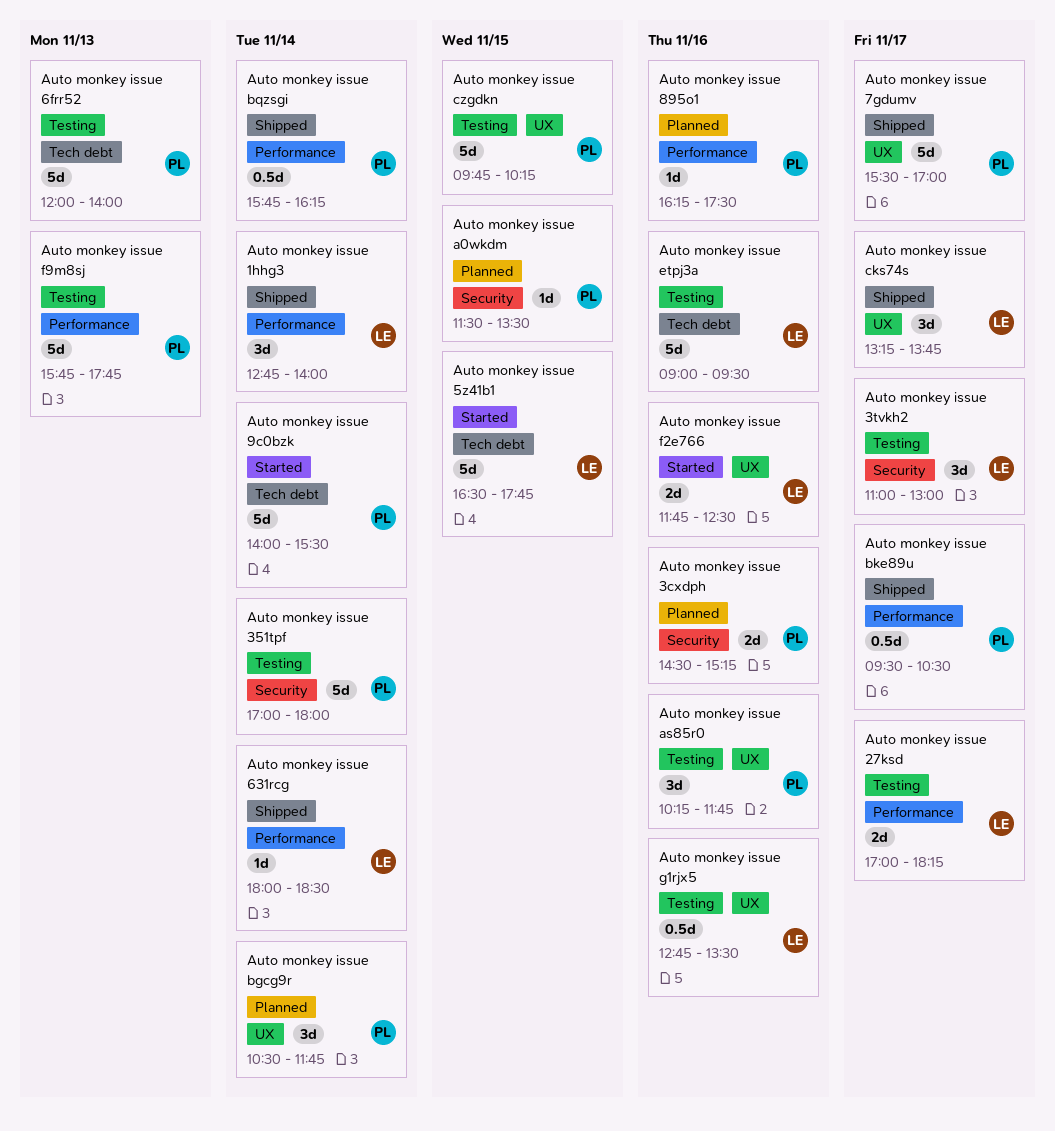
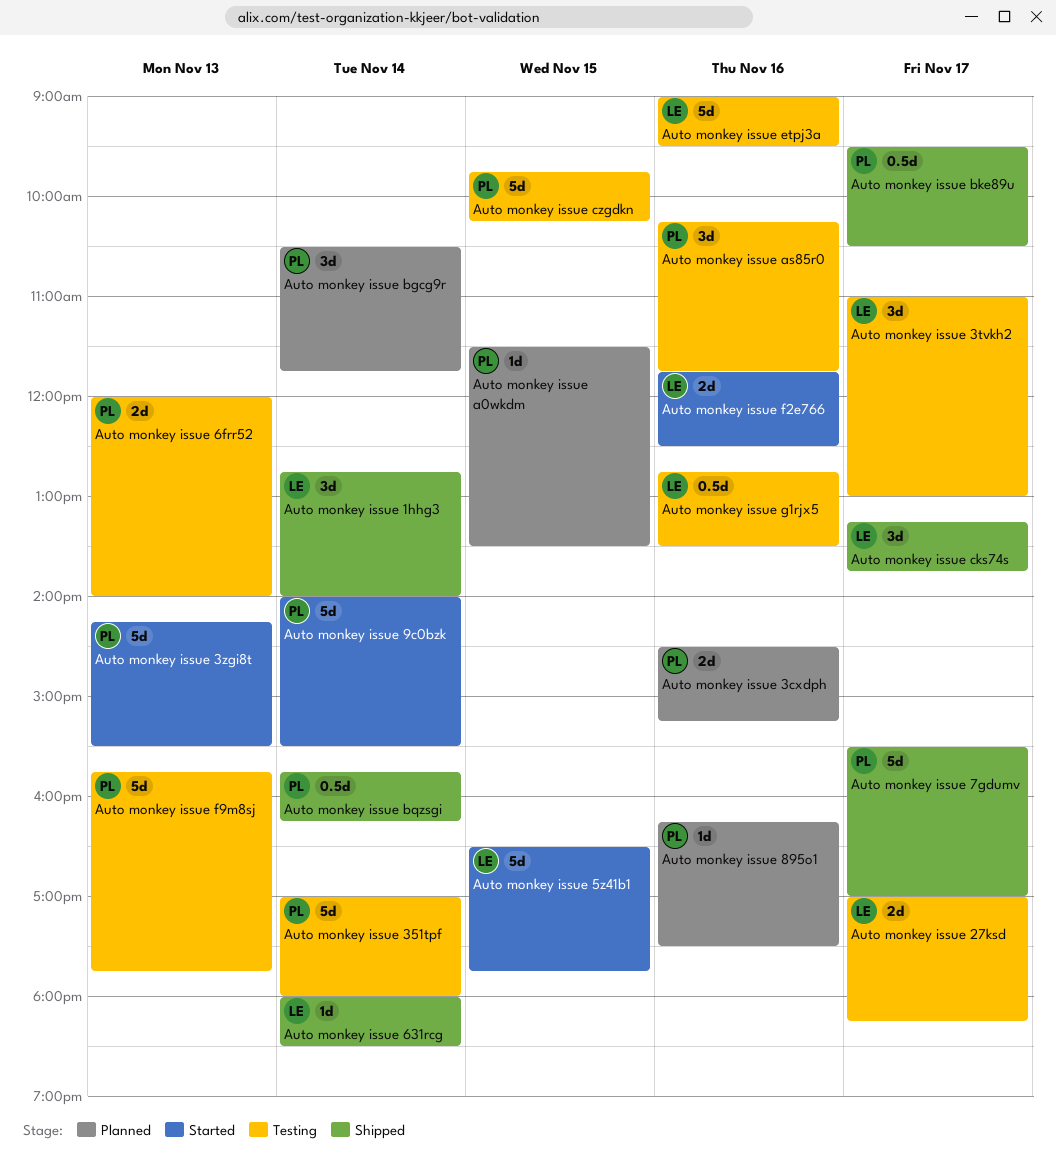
Auto monkey issue 3zgi8t: none -> present
Auto monkey issue 6frr52, estimate: 5d -> 2d

